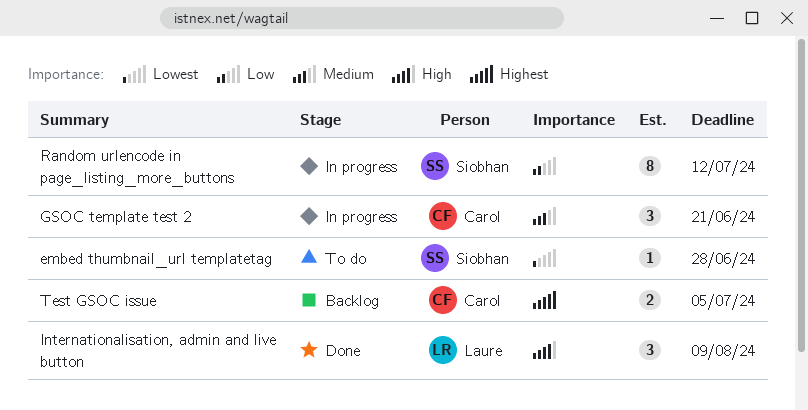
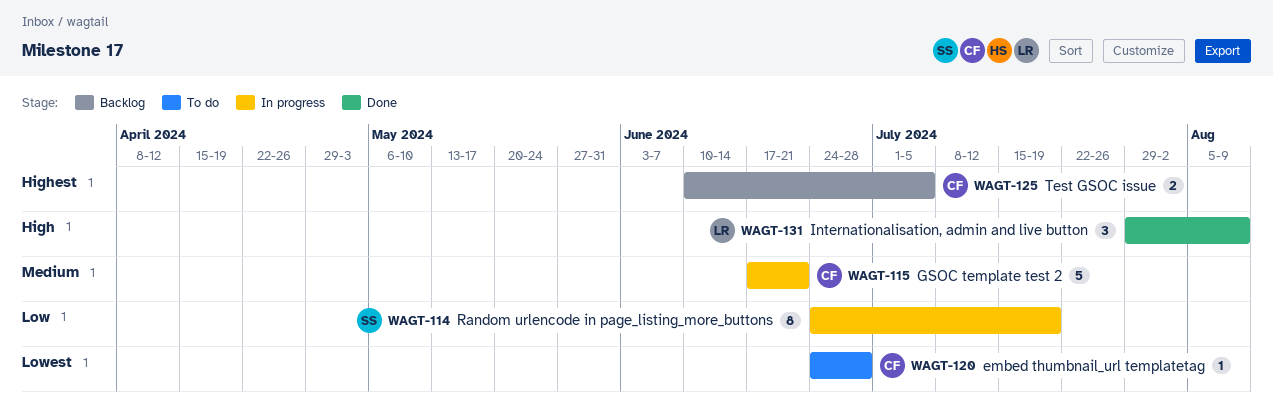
embed thumbnail_url templatetag, owner: Siobhan -> Carol
GSOC template test 2, estimate: 3 -> 5
Random urlencode in page_listing_more_buttons, due: Jul 12 -> Jul 19

